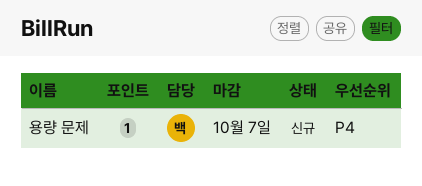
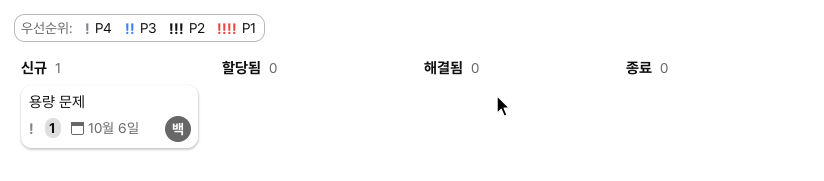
용량 문제, due: Oct 7 -> Oct 6

